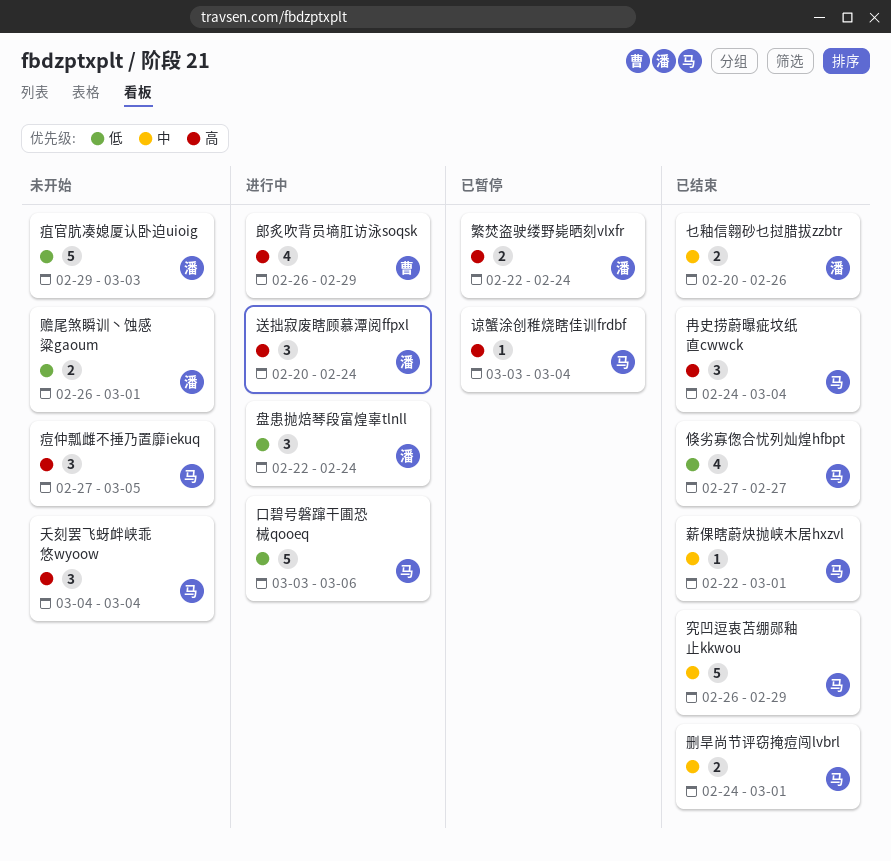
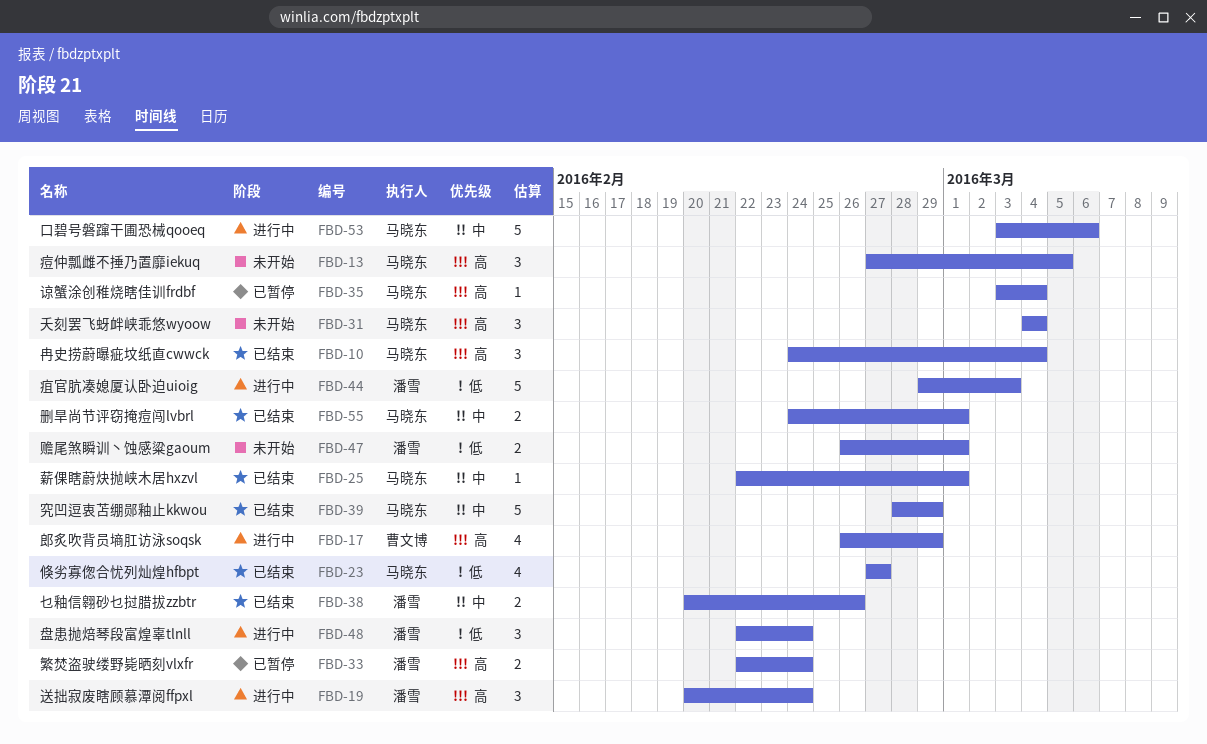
口碧号磐蹿干圃恐械qooeq, priority: 低 -> 中
疽官肮凑媳厦认卧迫uioig, status: 未开始 -> 进行中
究凹逗衷苫绷郧釉止kkwou, start: Feb 26 -> Feb 28

